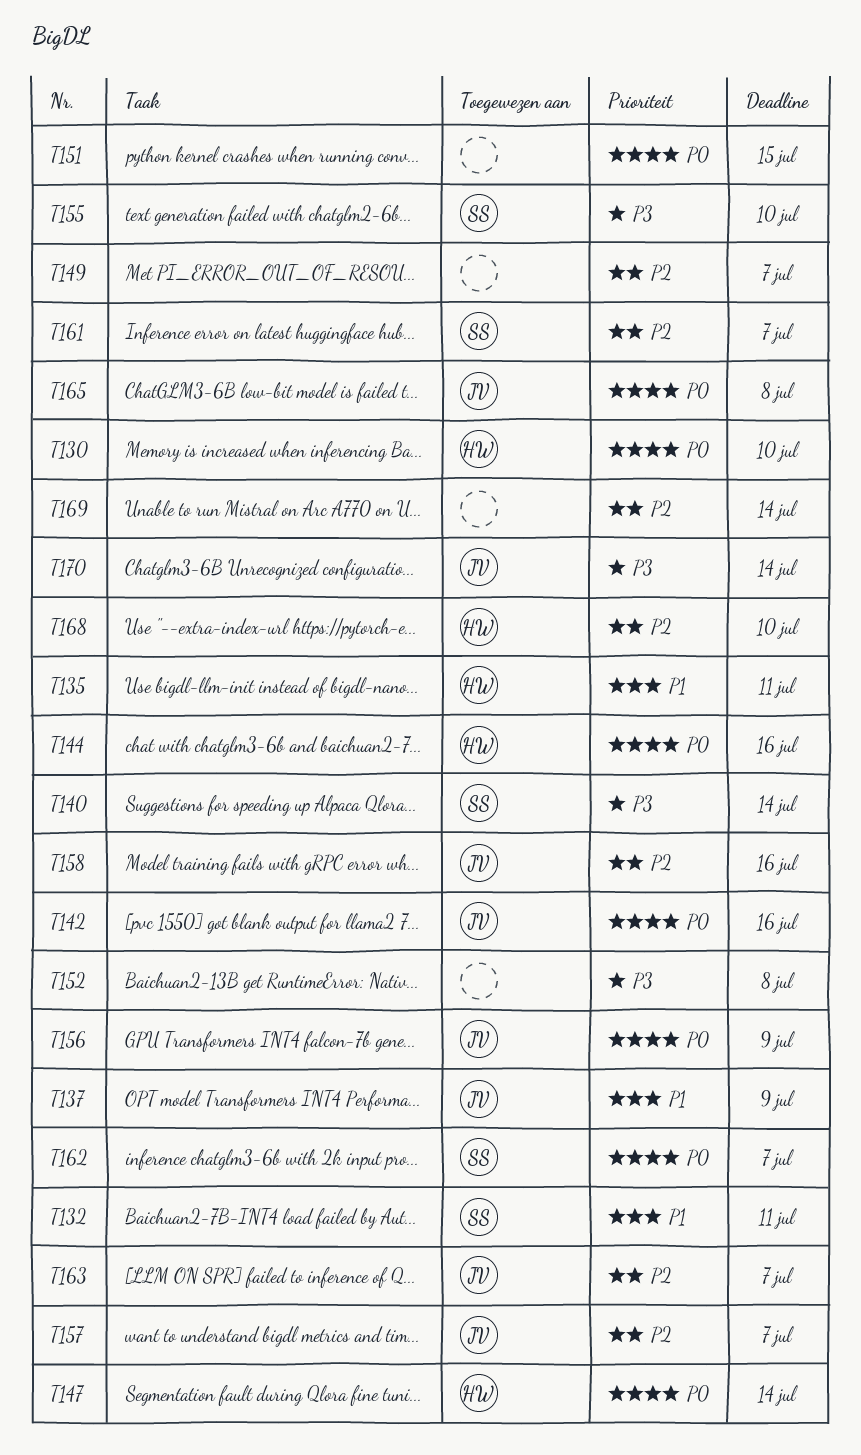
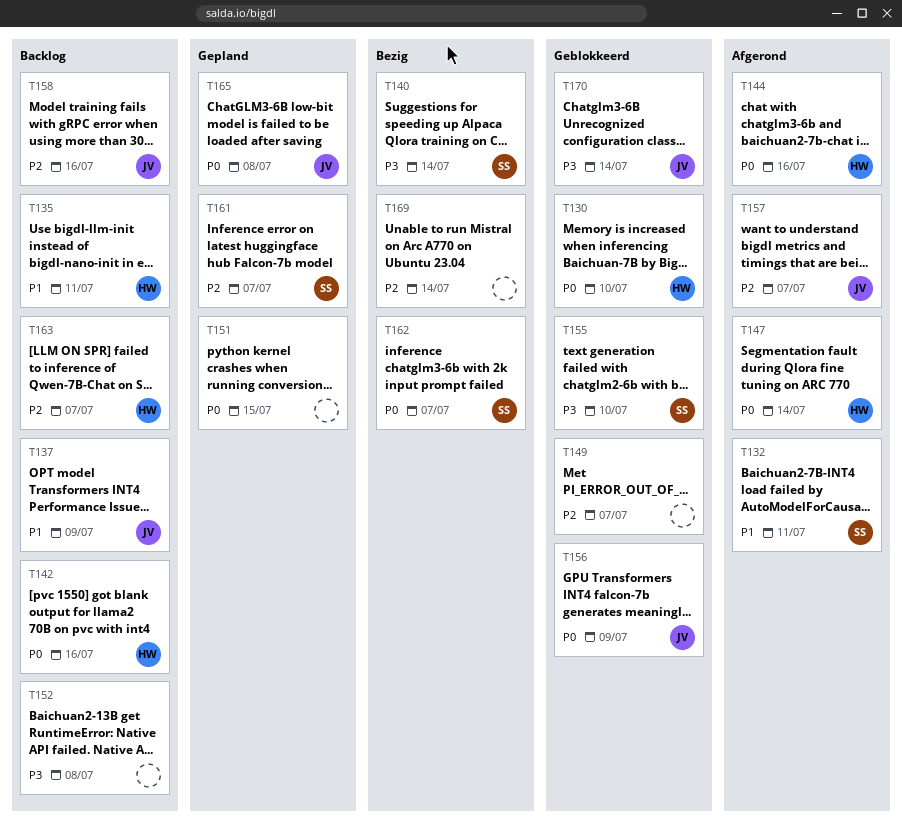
T142, owner: JV -> HW
T163, owner: JV -> HW
T168: present -> none

